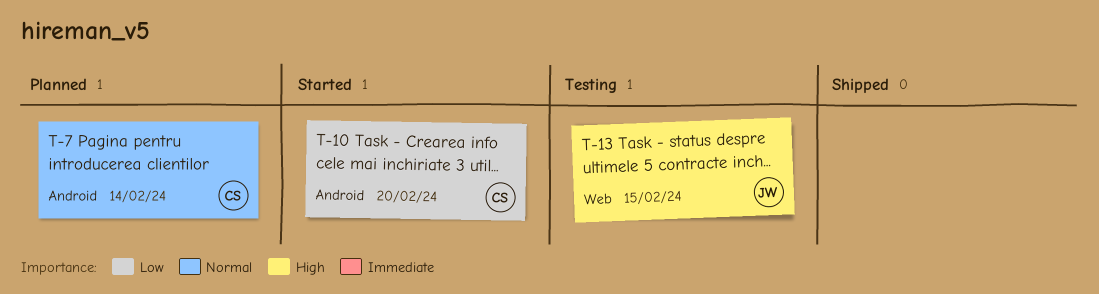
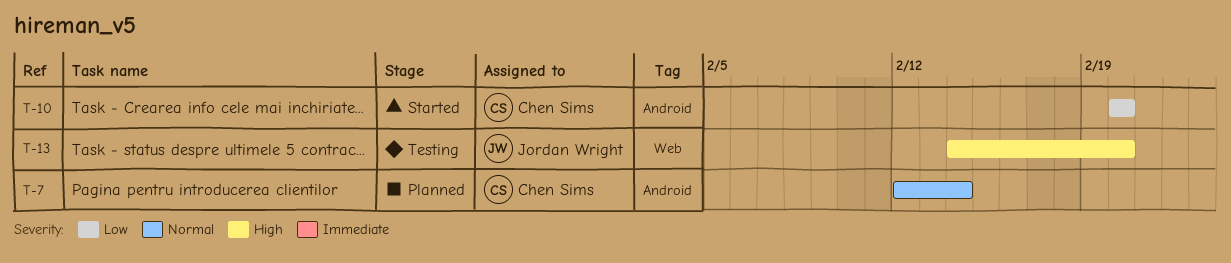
T-13, due: Feb 15 -> Feb 20

